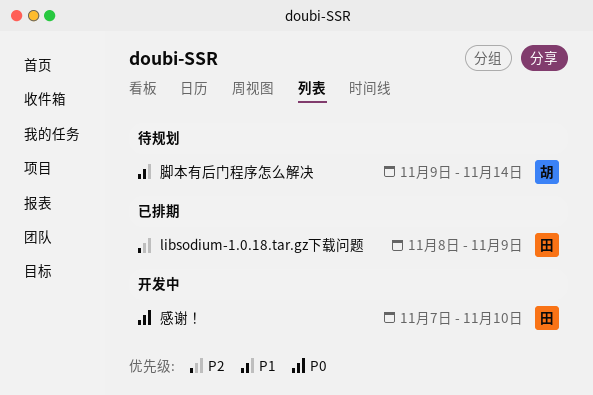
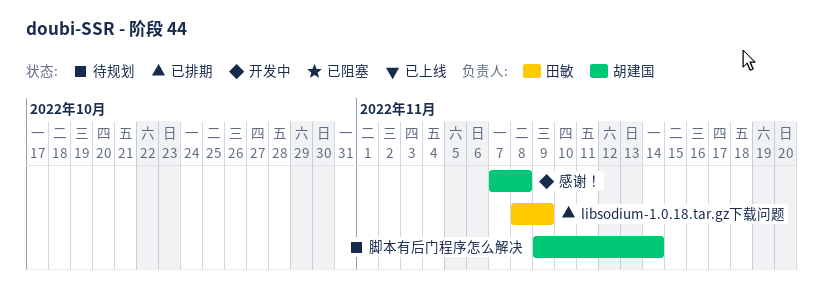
感谢！, owner: 田敏 -> 胡建国
感谢！, due: Nov 10 -> Nov 8

